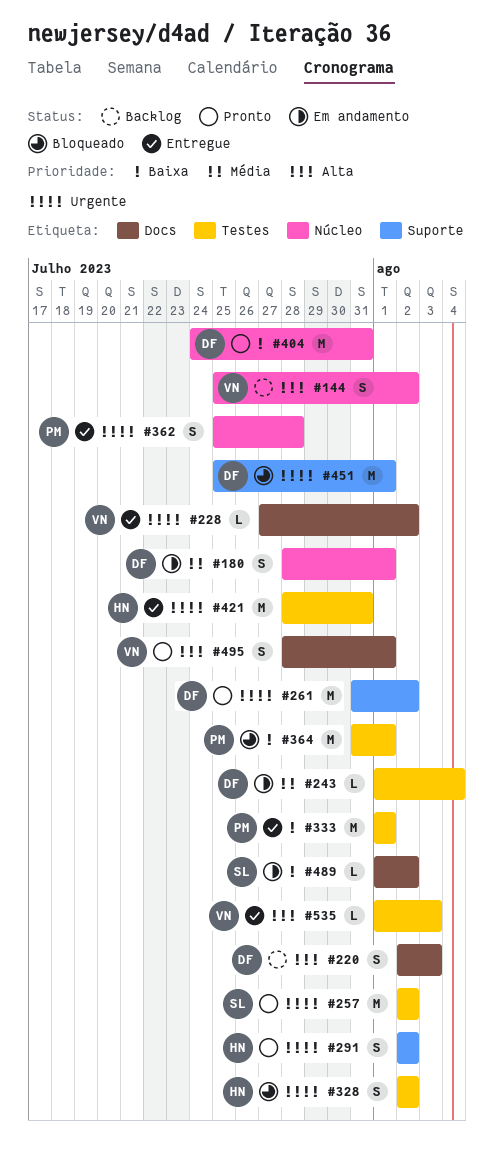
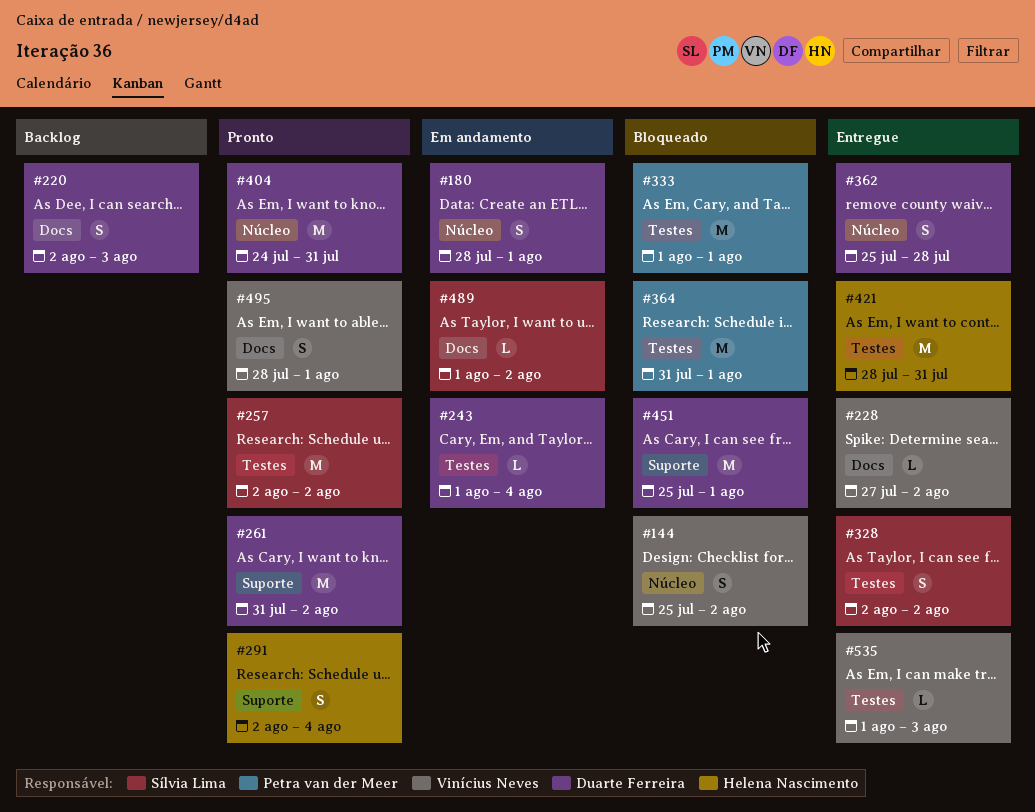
#144, status: Backlog -> Bloqueado
#291, due: Aug 2 -> Aug 4
#328, status: Bloqueado -> Entregue
#328, owner: Helena Nascimento -> Sílvia Lima
#333, status: Entregue -> Bloqueado
#362, owner: Petra van der Meer -> Duarte Ferreira

